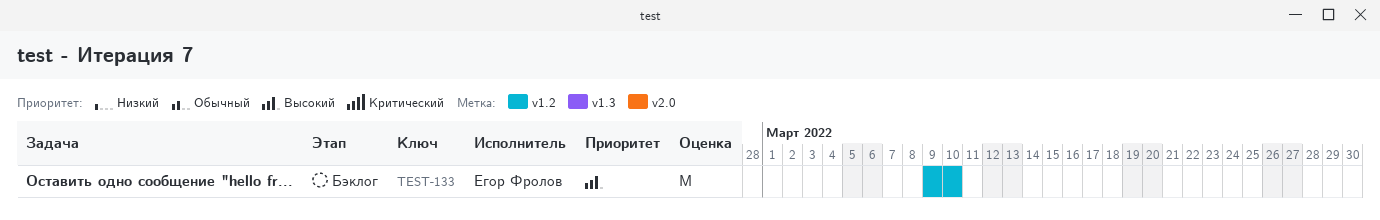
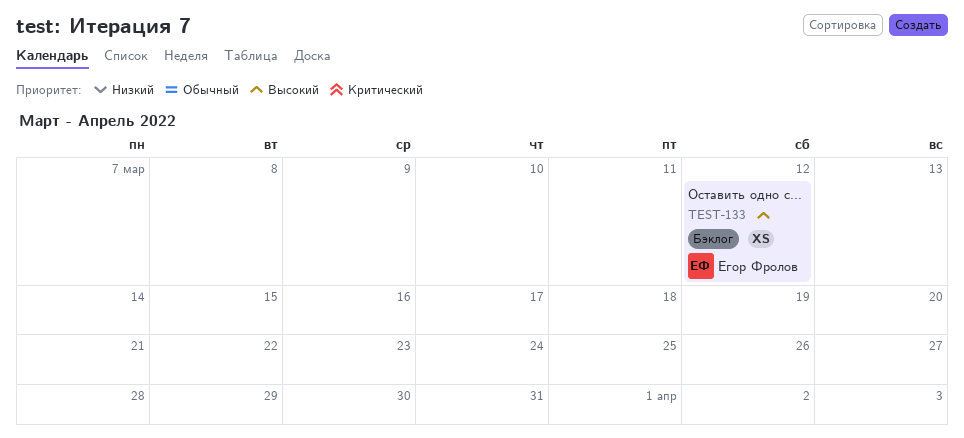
TEST-133, estimate: M -> XS
TEST-133, due: Mar 10 -> Mar 12

